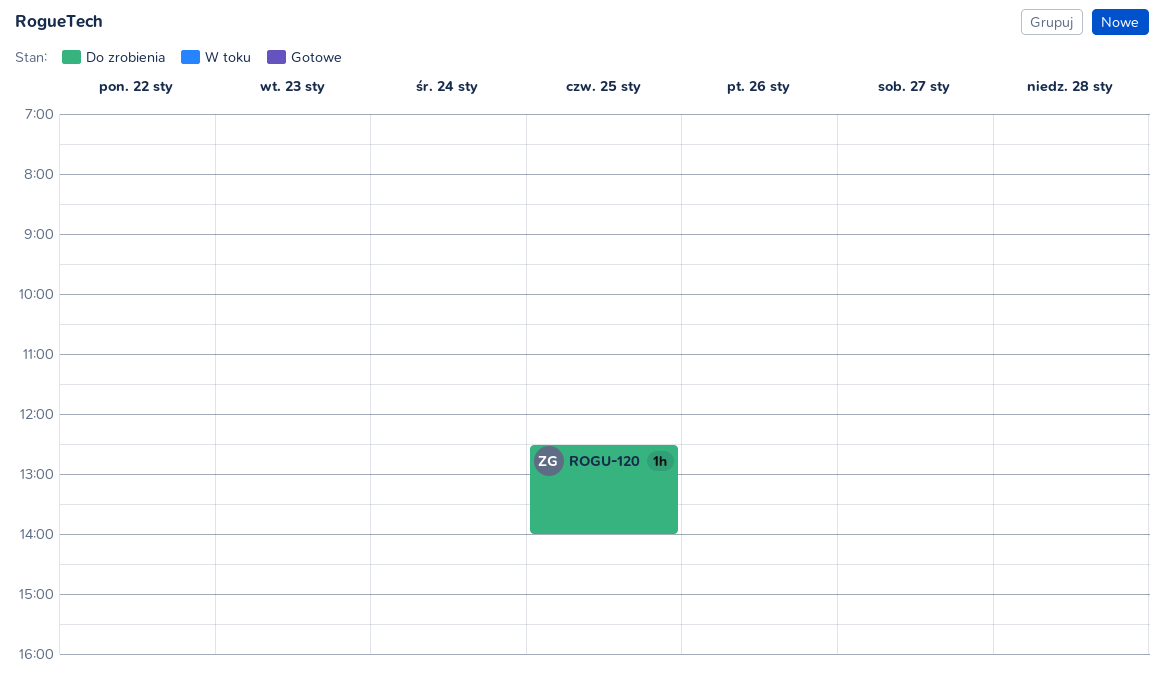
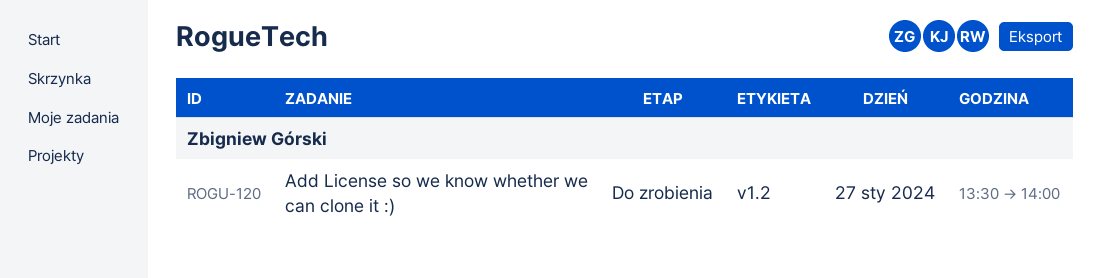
ROGU-120, day: Jan 25 -> Jan 27
ROGU-120, begins: 12:30 -> 13:30

